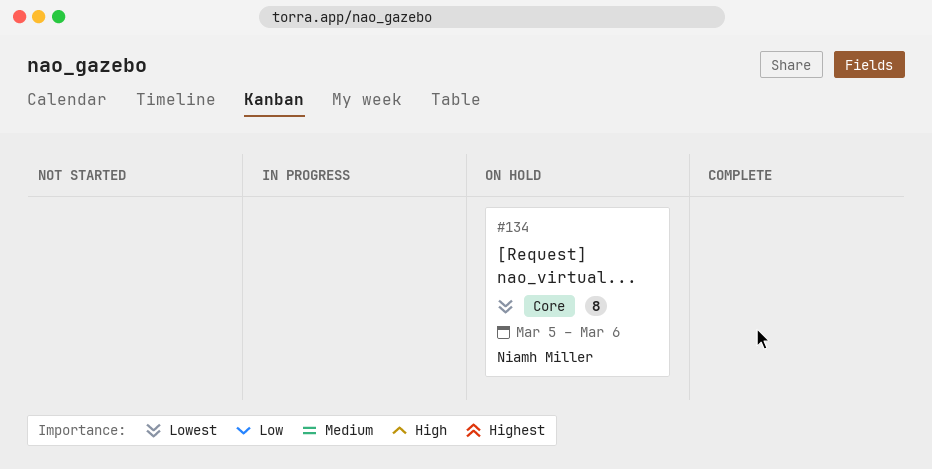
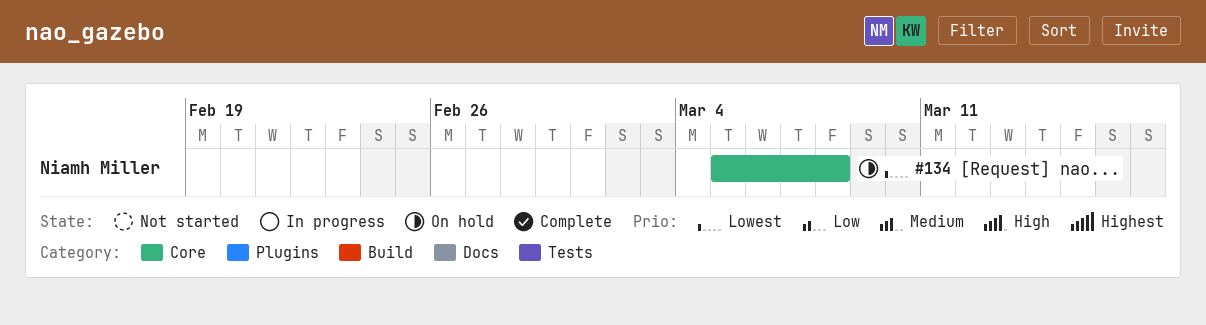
#134, due: Mar 6 -> Mar 8

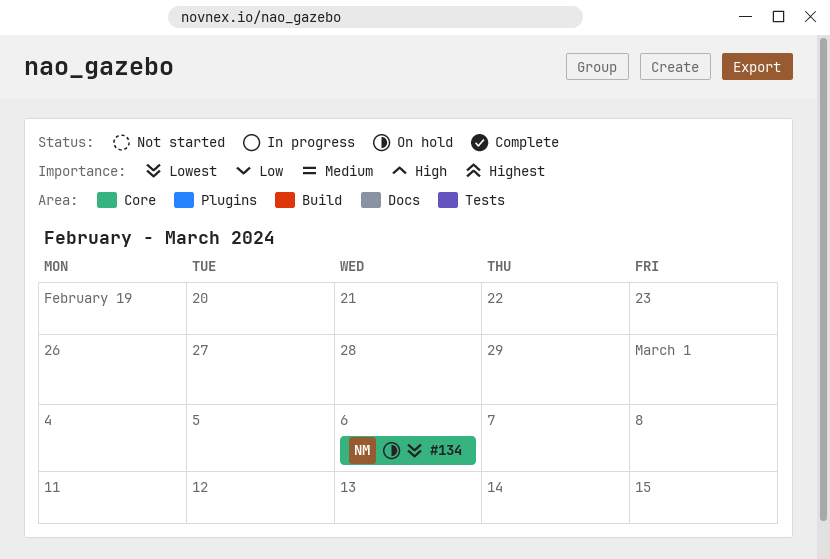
#134, start: Mar 5 -> Mar 6
#134, due: Mar 8 -> Mar 6

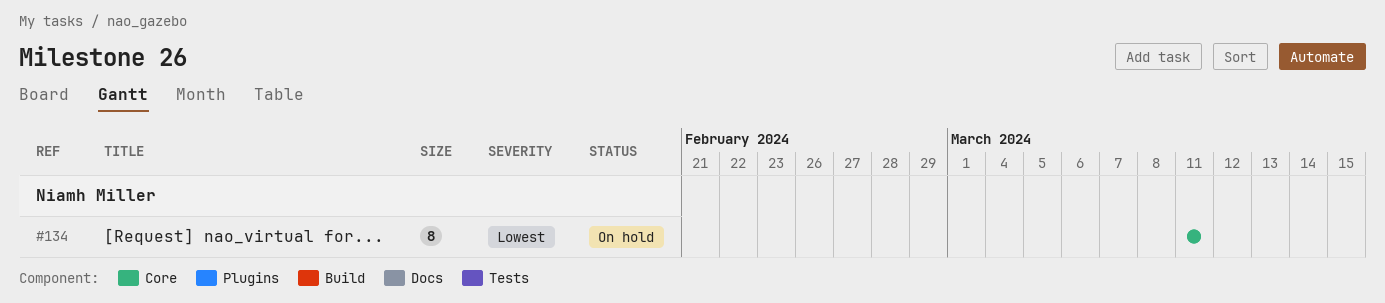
#134, start: Mar 6 -> Mar 11
#134, due: Mar 6 -> Mar 11

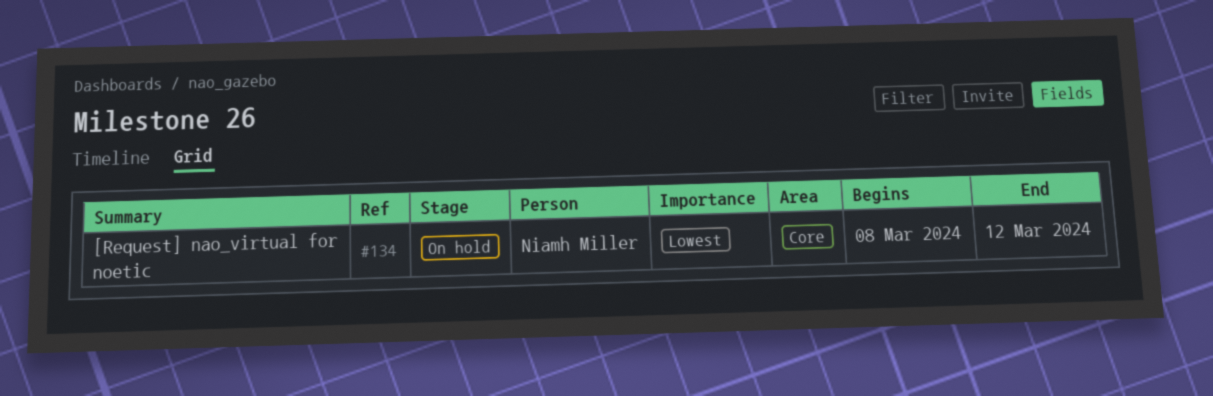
#134, start: Mar 11 -> Mar 8
#134, due: Mar 11 -> Mar 12

